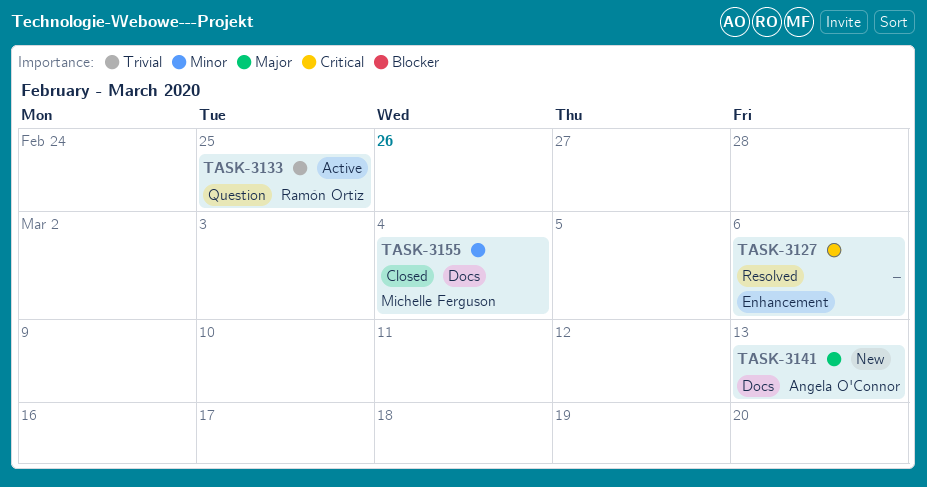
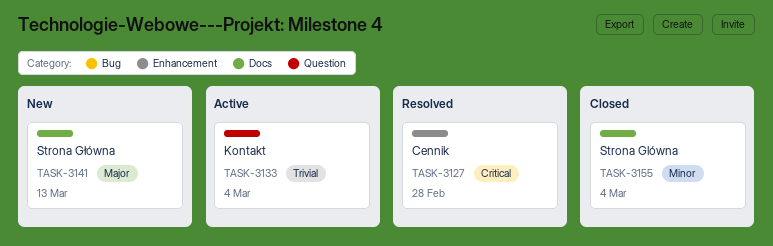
TASK-3127, due: Mar 6 -> Feb 28
TASK-3133, due: Feb 25 -> Mar 4

